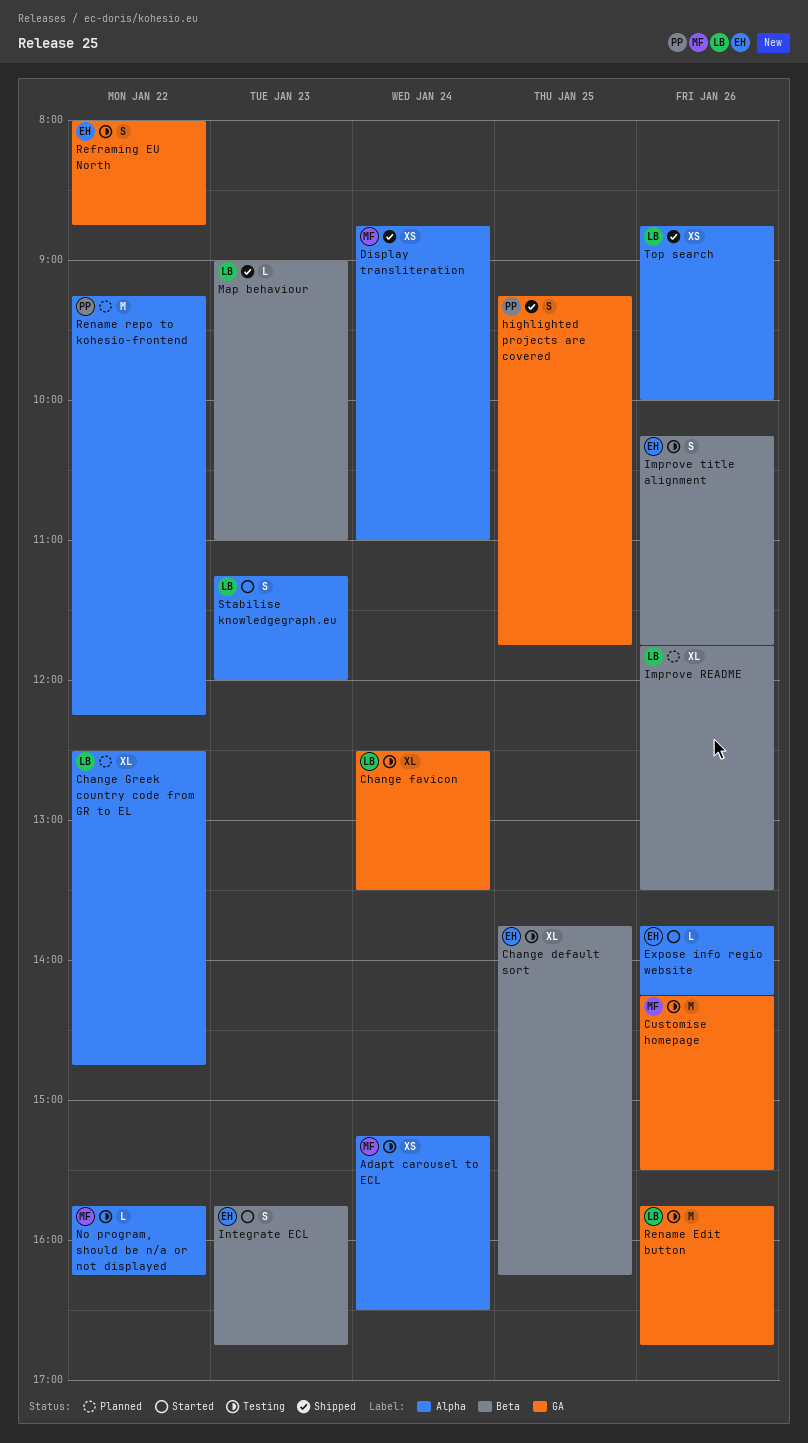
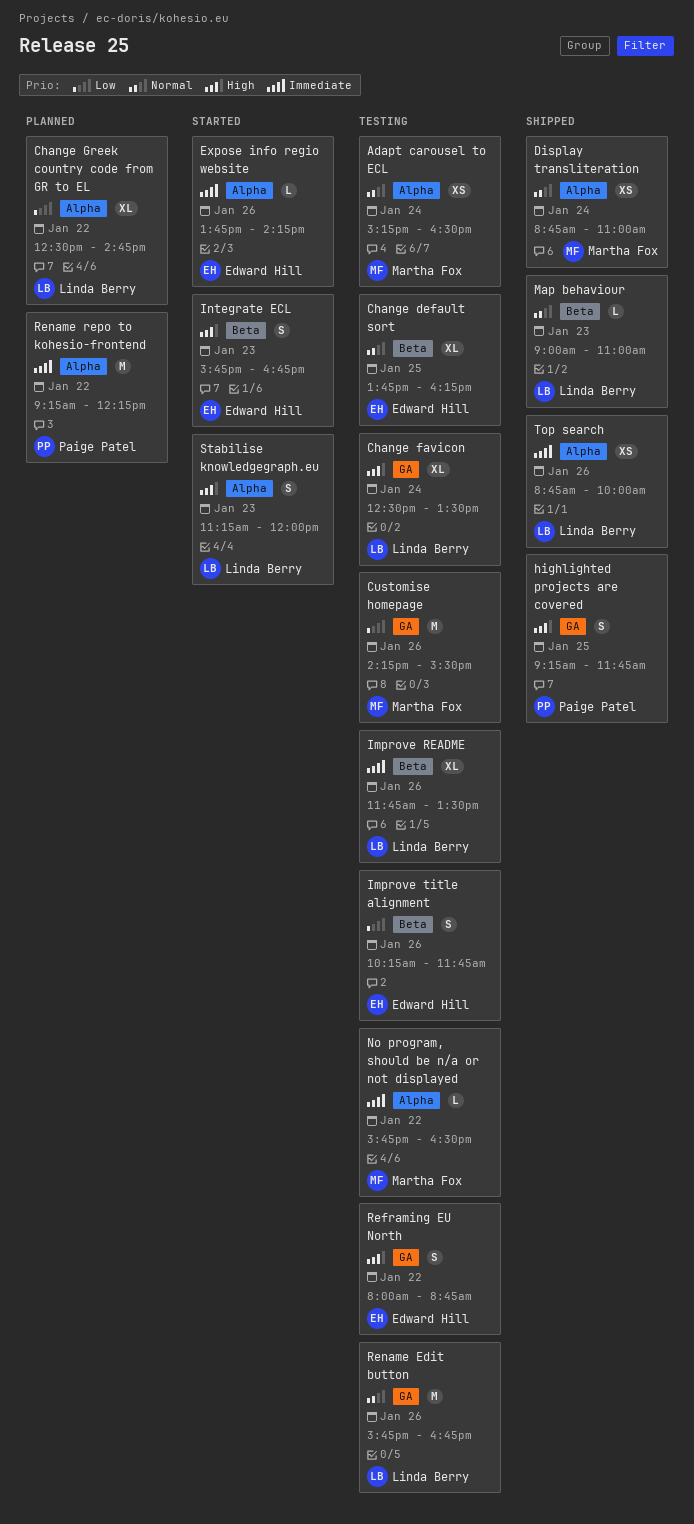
Improve README, status: Planned -> Testing
No program, should be n/a or not displayed, ends: 16:15 -> 16:30

